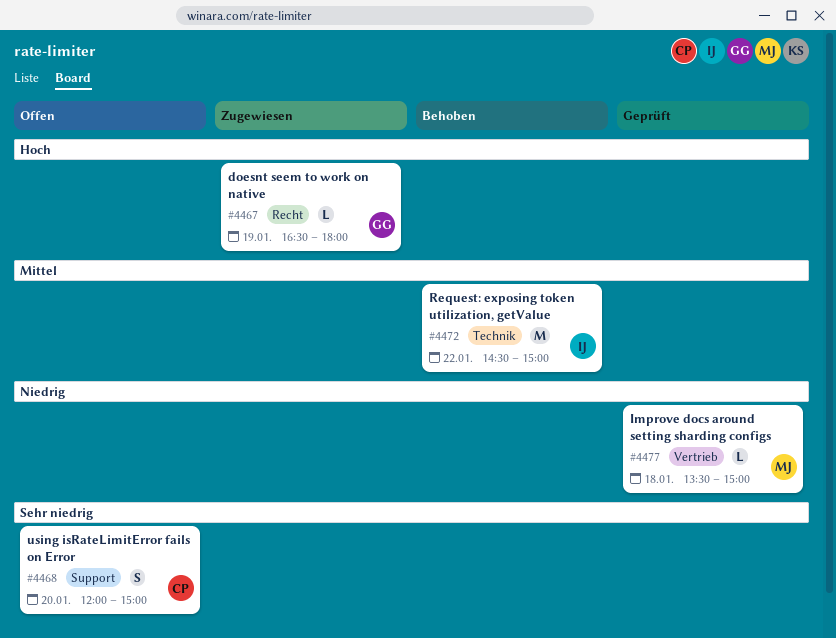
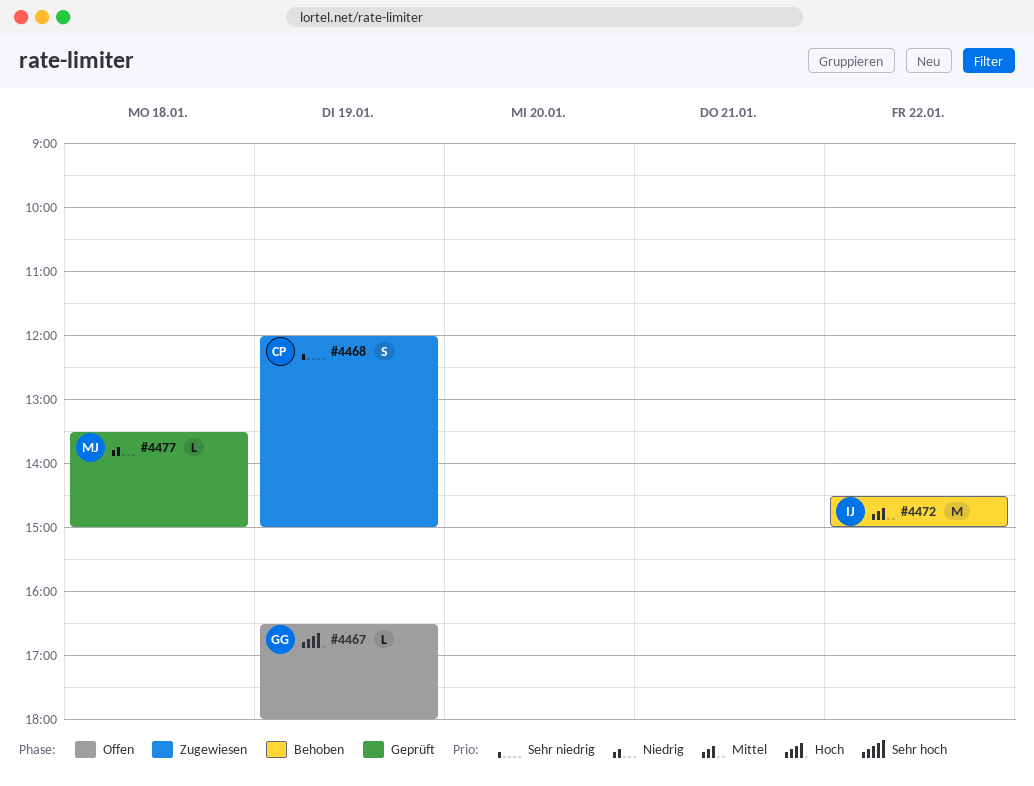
#4467, status: Zugewiesen -> Offen
#4468, status: Offen -> Zugewiesen
#4468, day: Jan 20 -> Jan 19

